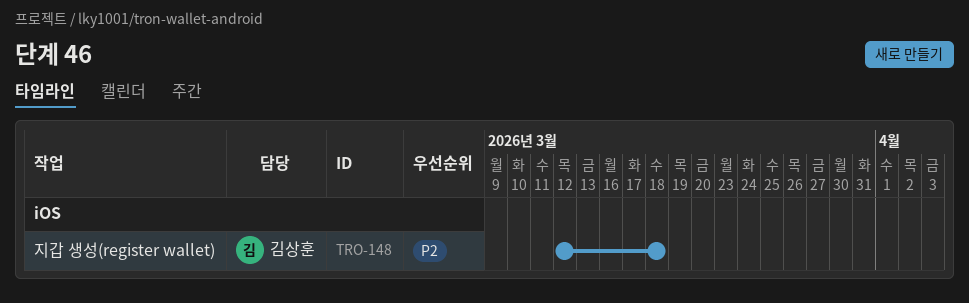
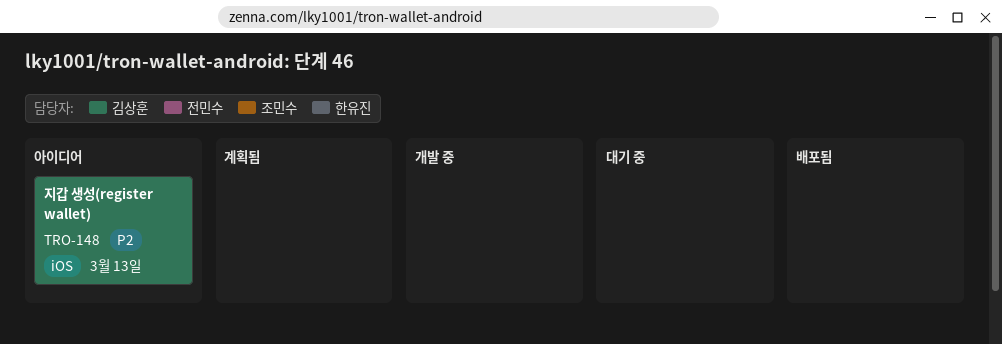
TRO-148, due: Mar 18 -> Mar 13

